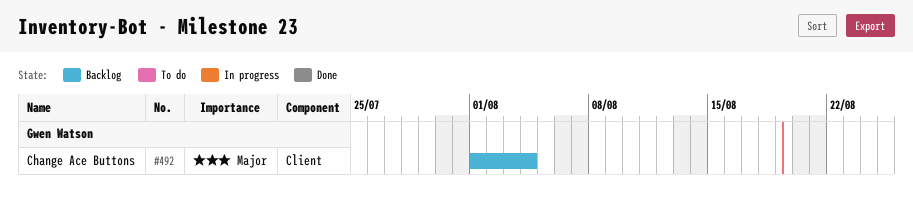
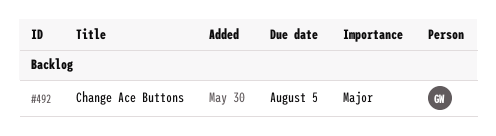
#492, due: Aug 4 -> Aug 5

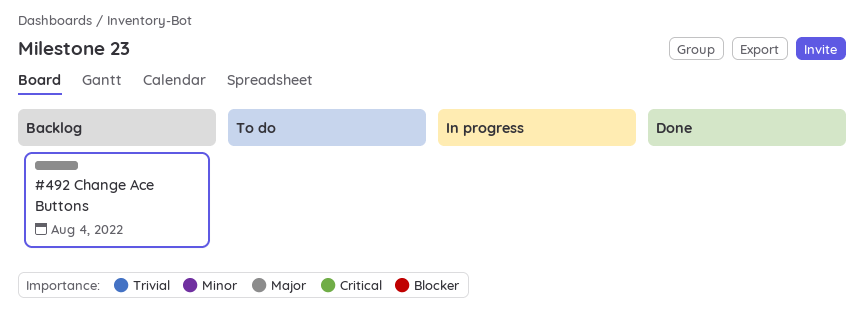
#492, due: Aug 5 -> Aug 4

